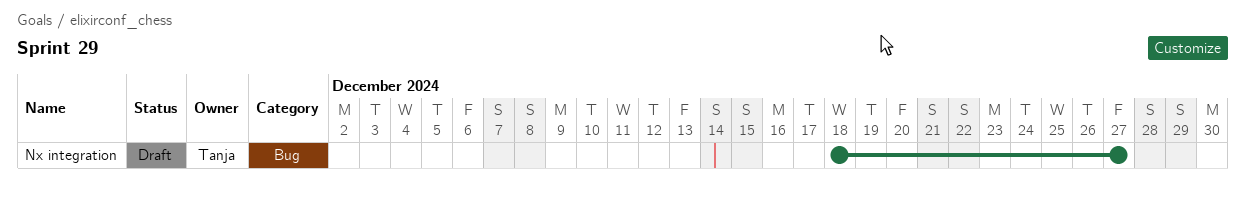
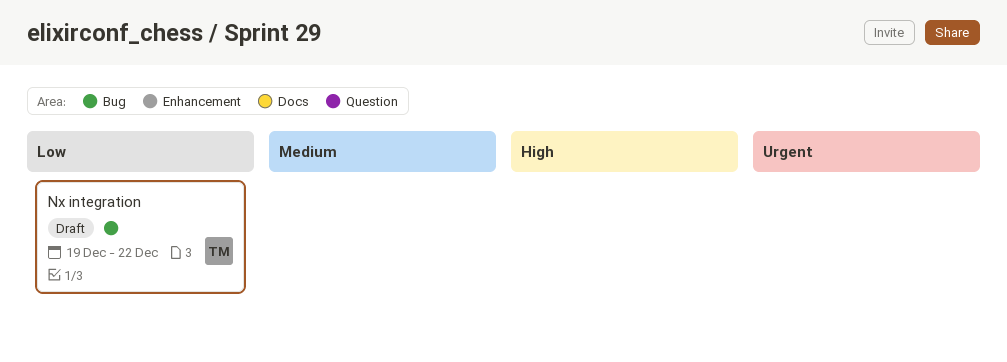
Nx integration, start: Dec 18 -> Dec 19
Nx integration, due: Dec 27 -> Dec 22

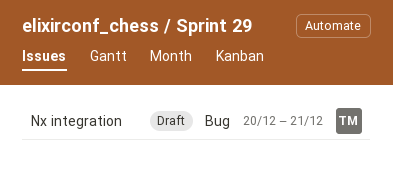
Nx integration, start: Dec 19 -> Dec 20
Nx integration, due: Dec 22 -> Dec 21

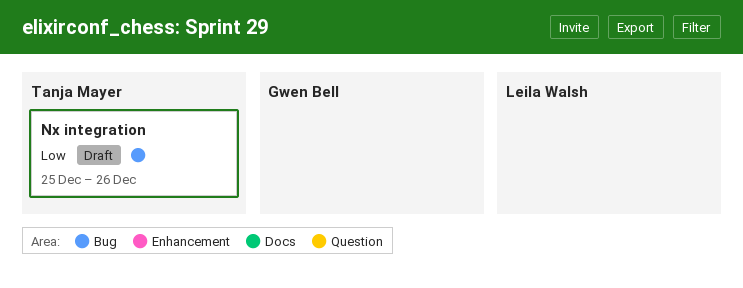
Nx integration, start: Dec 20 -> Dec 25
Nx integration, due: Dec 21 -> Dec 26

